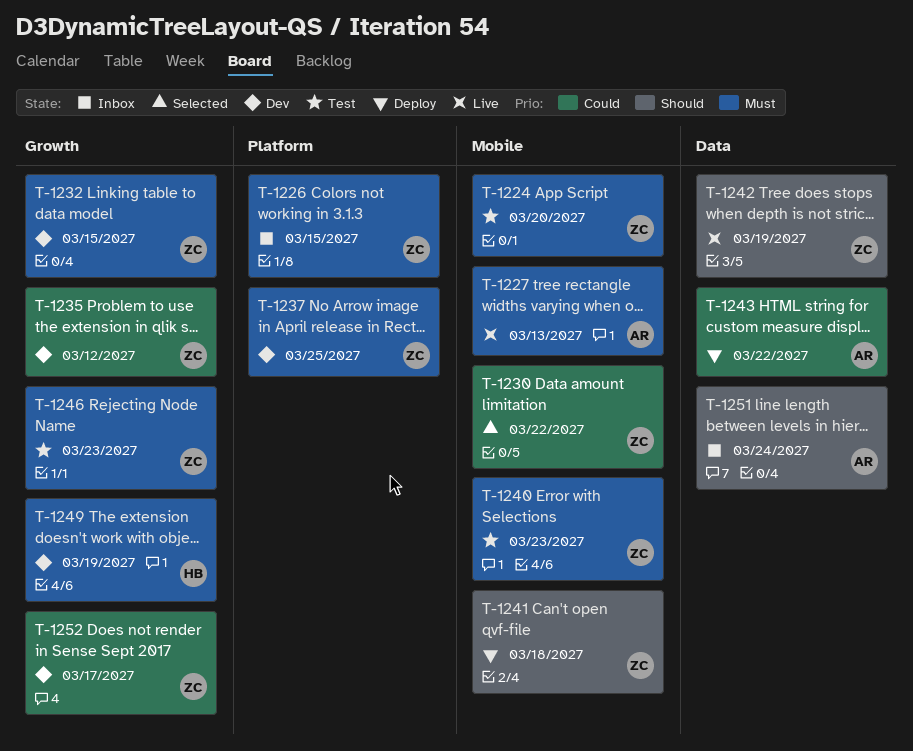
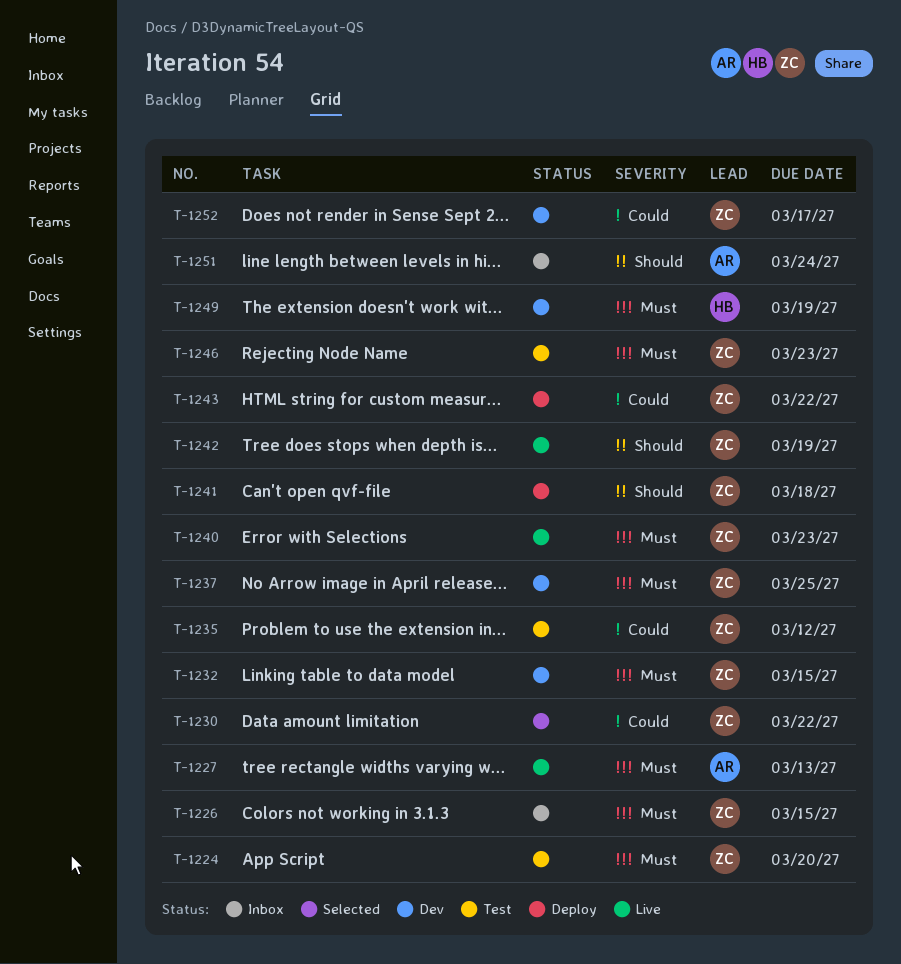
T-1235, status: Dev -> Test
T-1240, status: Test -> Live
T-1243, owner: AR -> ZC

